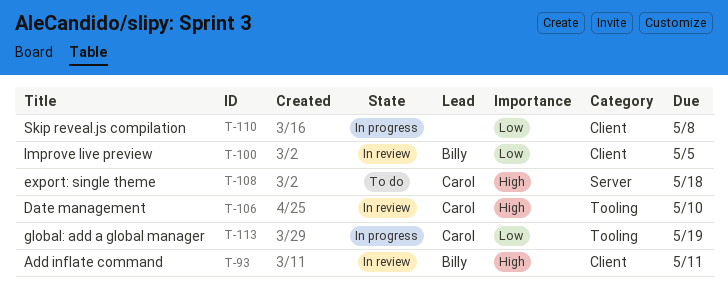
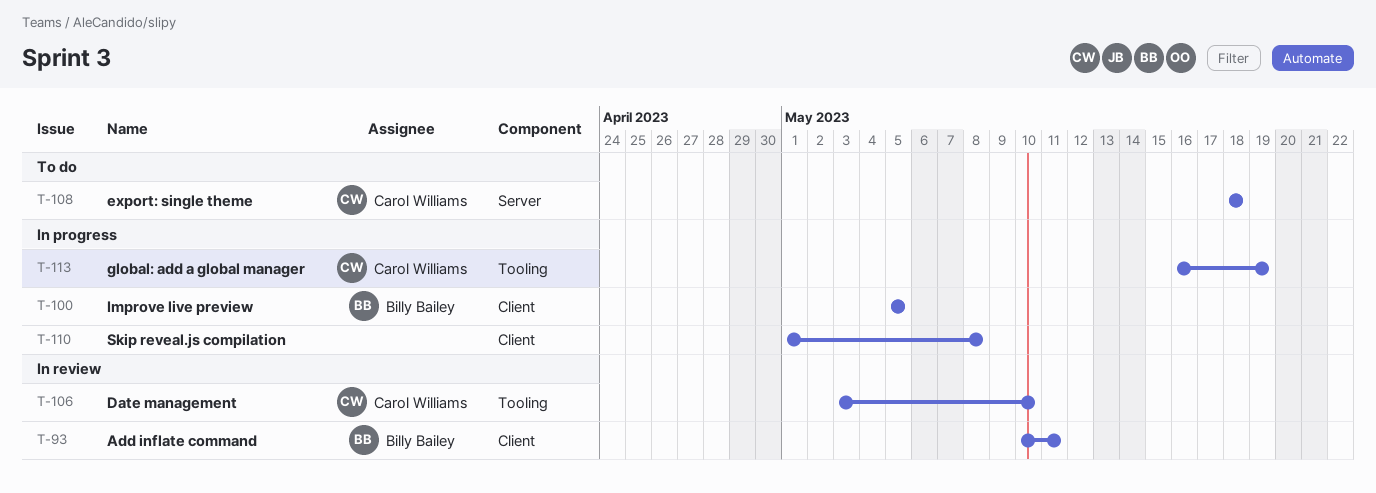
T-100, status: In review -> In progress

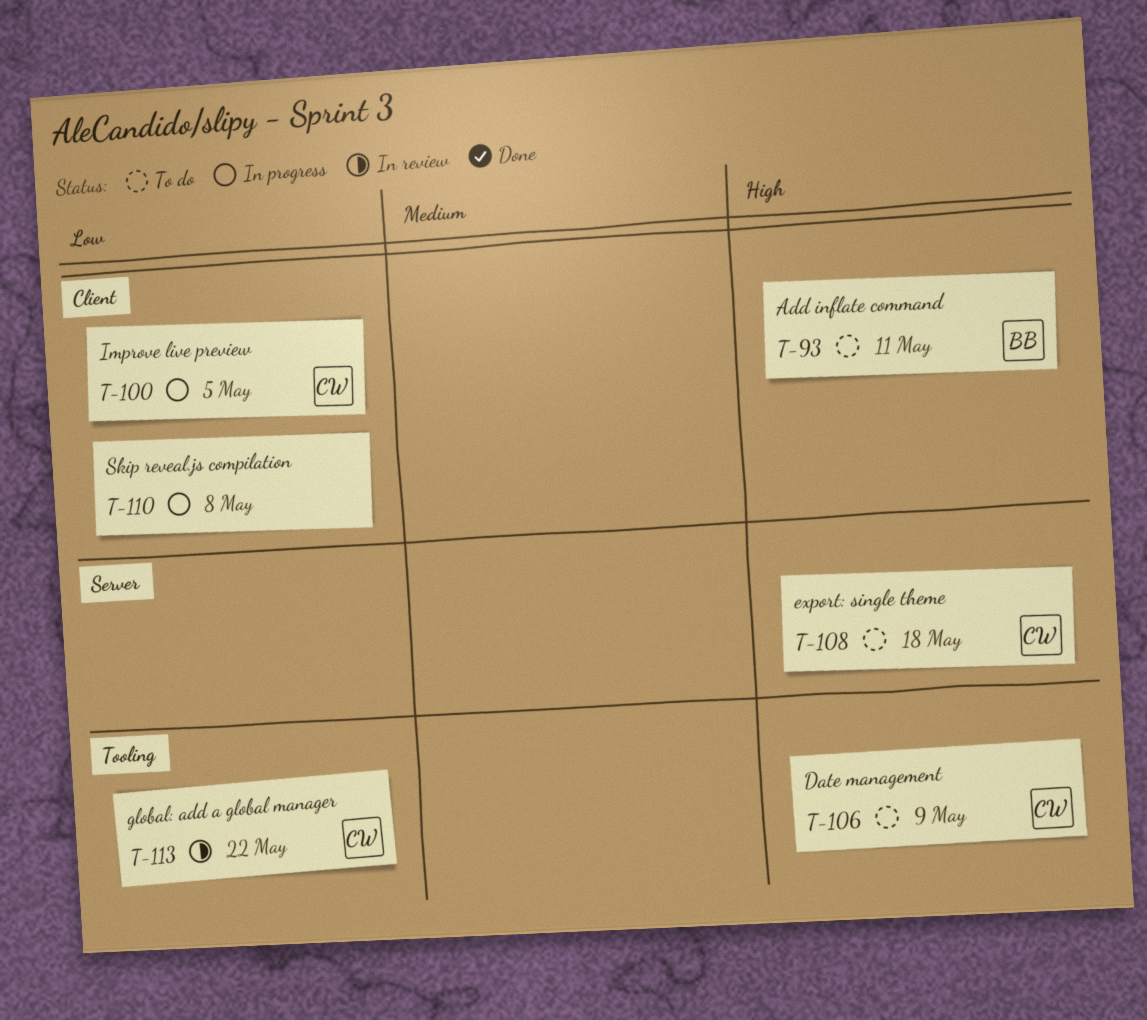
T-93, status: In review -> To do
T-100, owner: Billy Bailey -> Carol Williams
T-106, status: In review -> To do
T-106, due: May 10 -> May 9
T-113, status: In progress -> In review
T-113, due: May 19 -> May 22

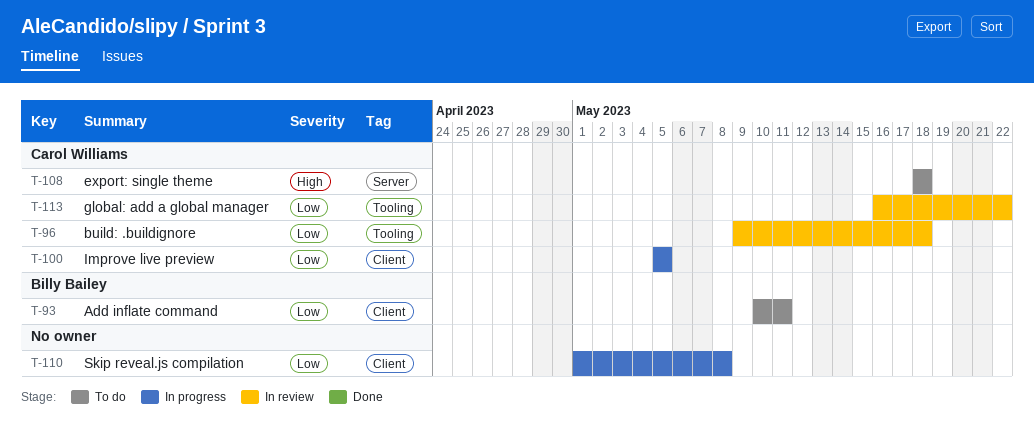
T-93, priority: High -> Low
T-96: none -> present
T-106: present -> none

